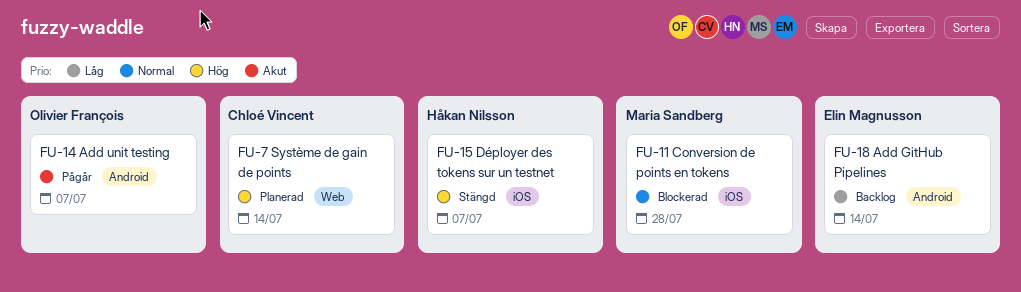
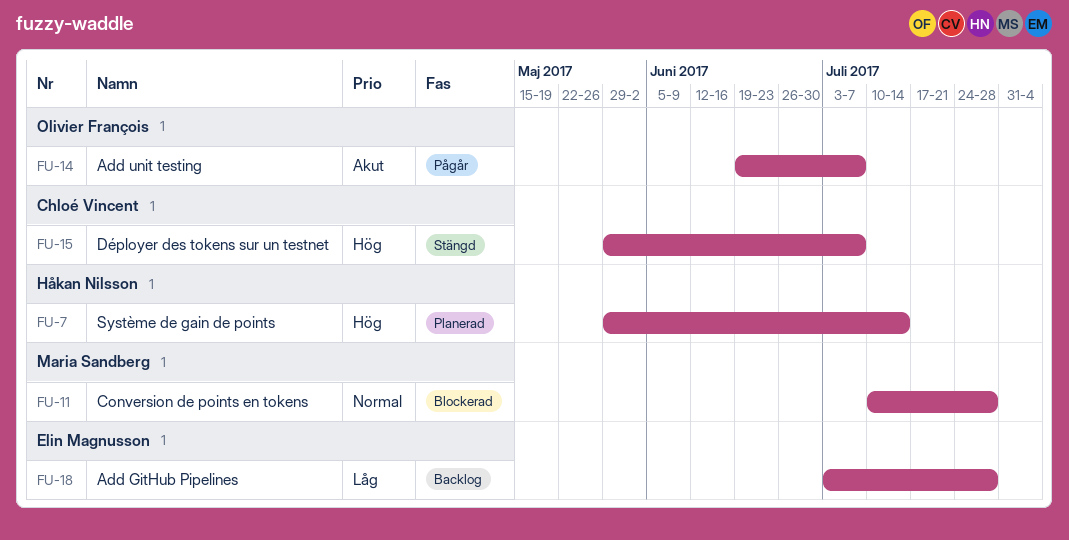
FU-7, owner: Chloé Vincent -> Håkan Nilsson
FU-15, owner: Håkan Nilsson -> Chloé Vincent
FU-18, due: Jul 14 -> Jul 28

